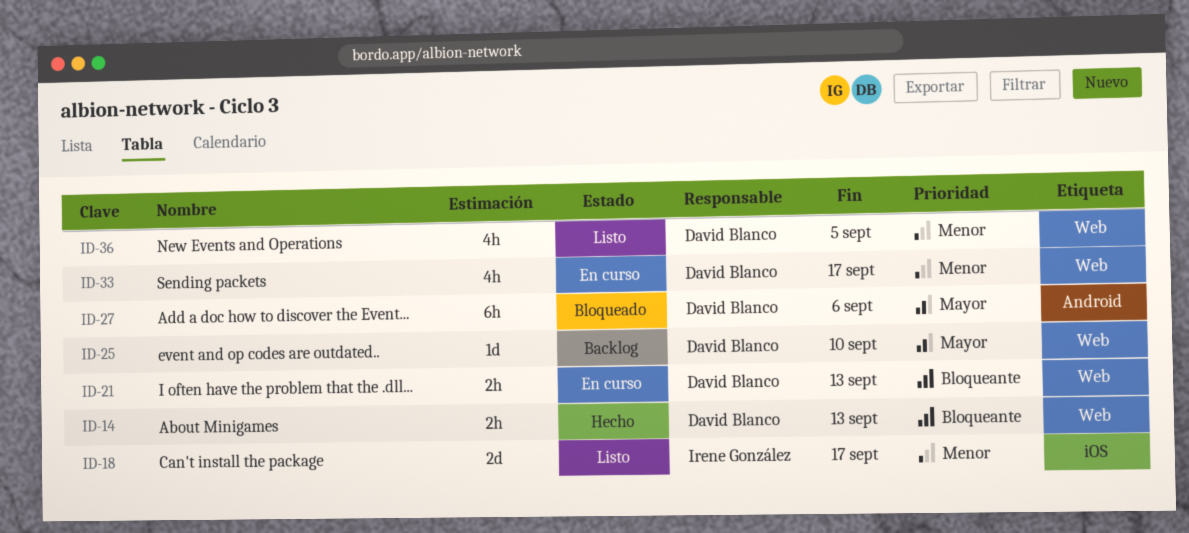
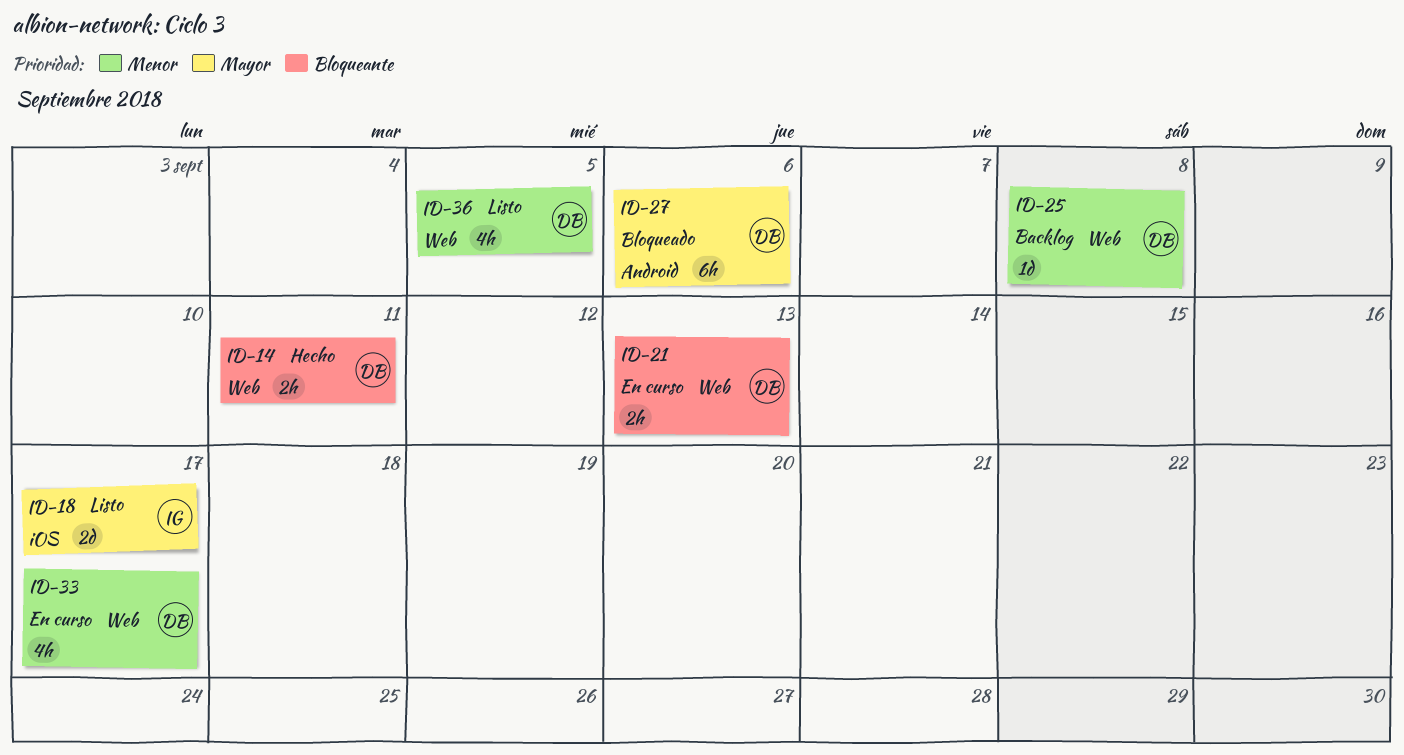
ID-14, due: Sep 13 -> Sep 11
ID-18, priority: Menor -> Mayor
ID-25, priority: Mayor -> Menor
ID-25, due: Sep 10 -> Sep 8

